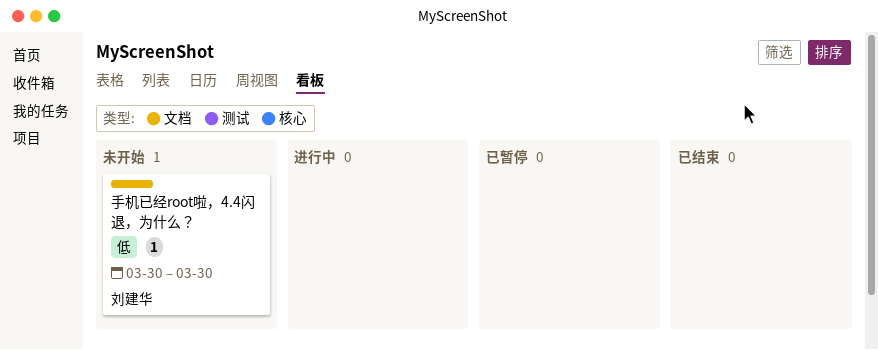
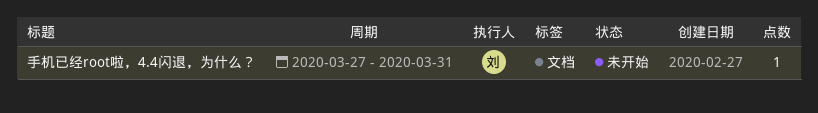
手机已经root啦，4.4闪退，为什么？, start: Mar 30 -> Mar 27
手机已经root啦，4.4闪退，为什么？, due: Mar 30 -> Mar 31

